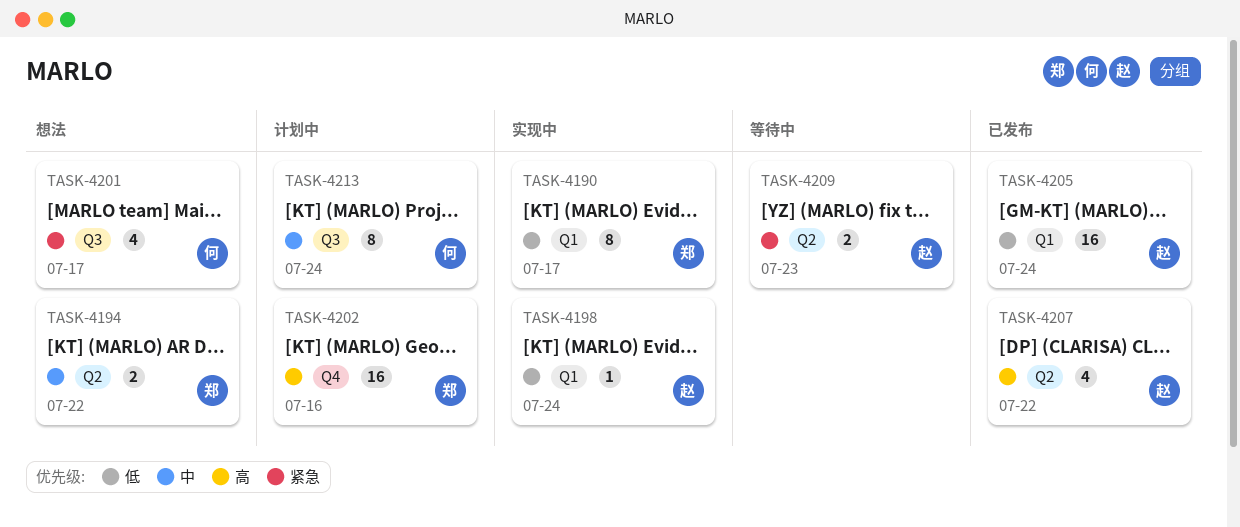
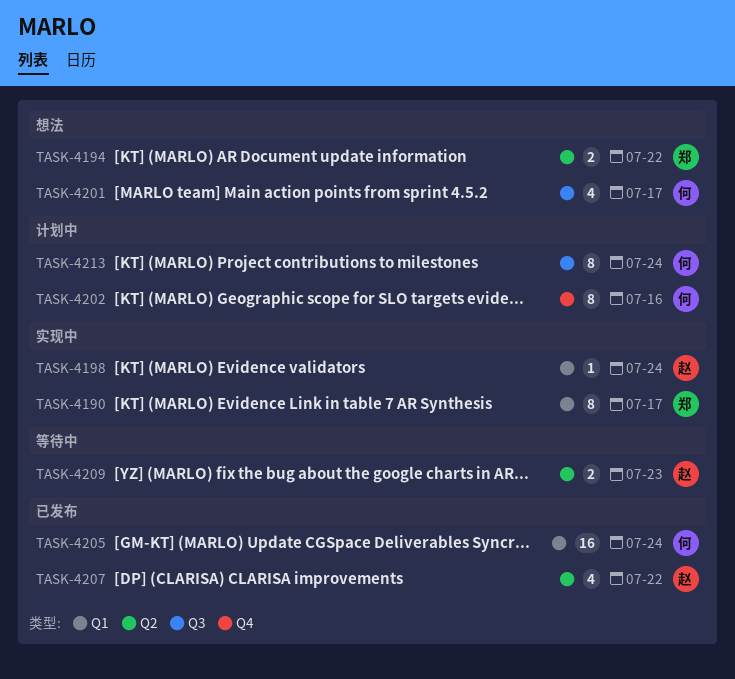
TASK-4202, owner: 郑 -> 何
TASK-4202, estimate: 16 -> 8
TASK-4205, owner: 赵 -> 何

